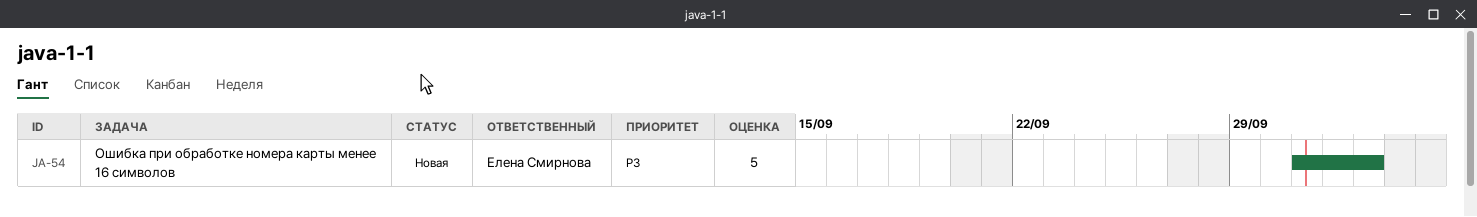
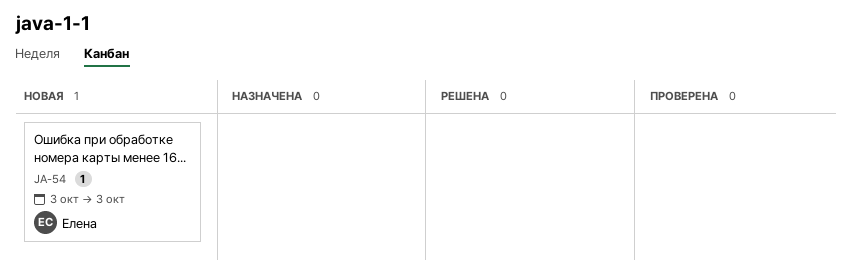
JA-54, estimate: 5 -> 1
JA-54, start: Oct 1 -> Oct 3

